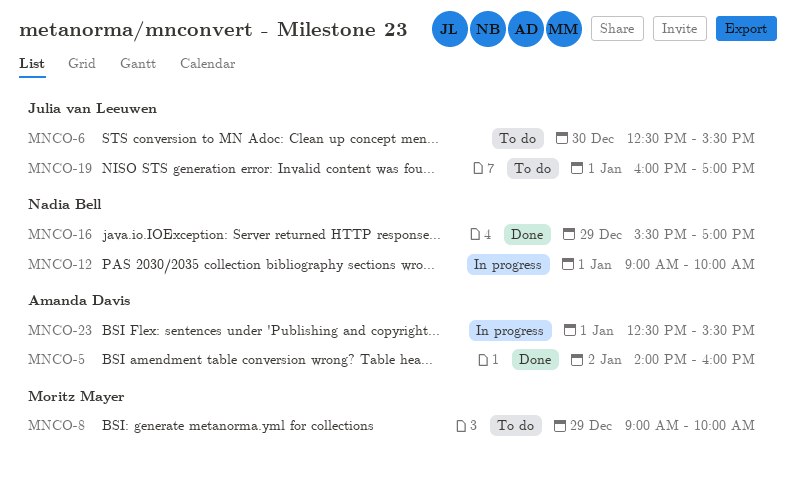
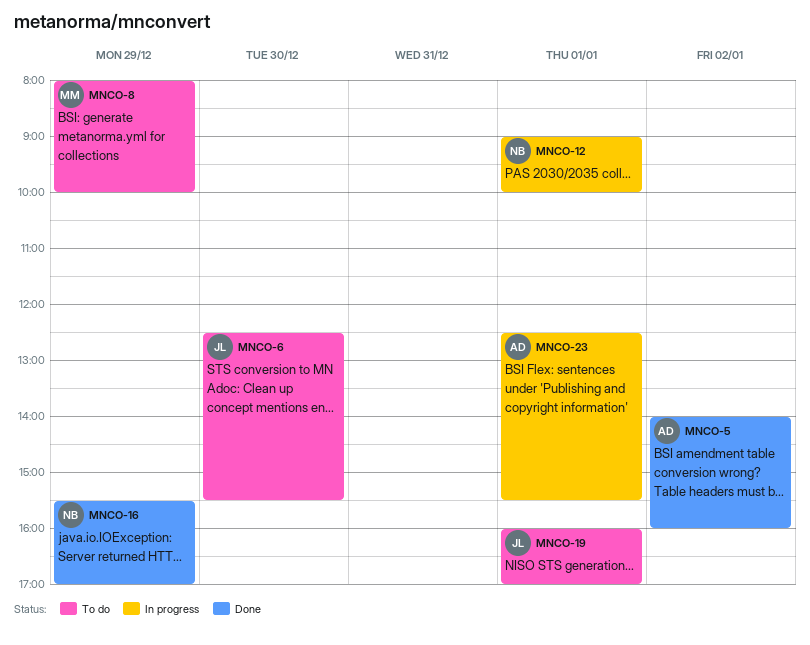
MNCO-8, begins: 09:00 -> 08:00

